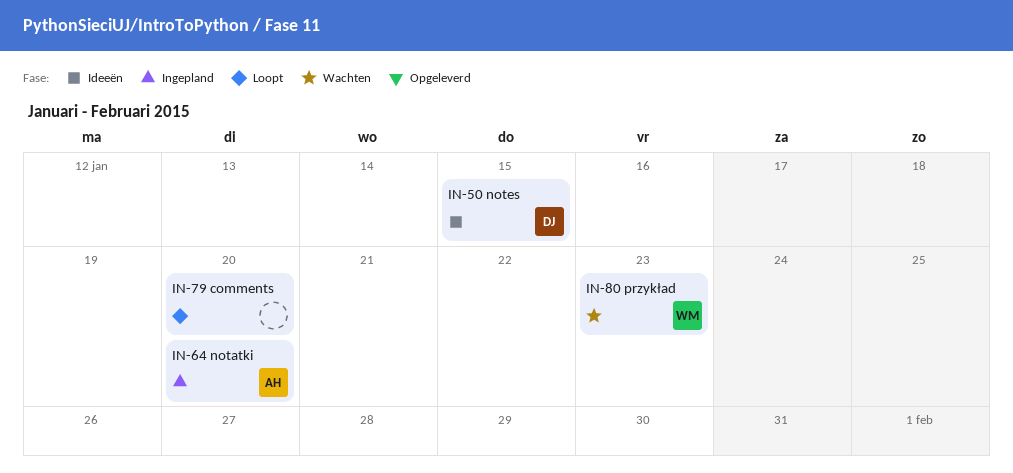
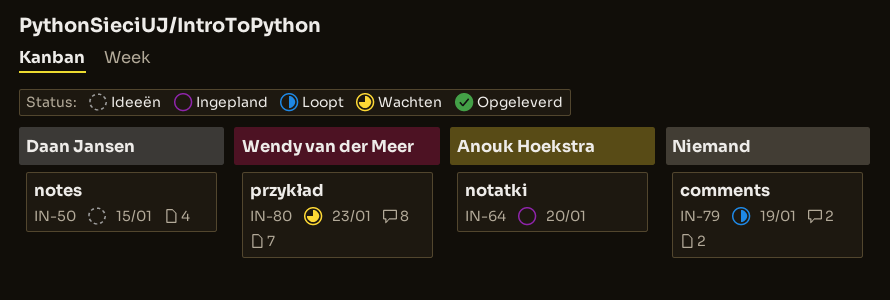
IN-79, due: Jan 20 -> Jan 19

